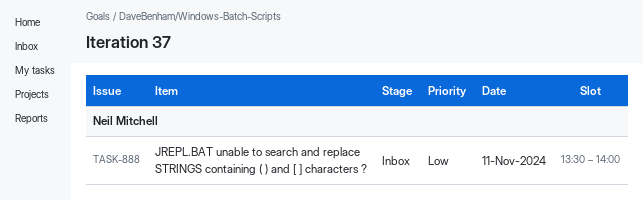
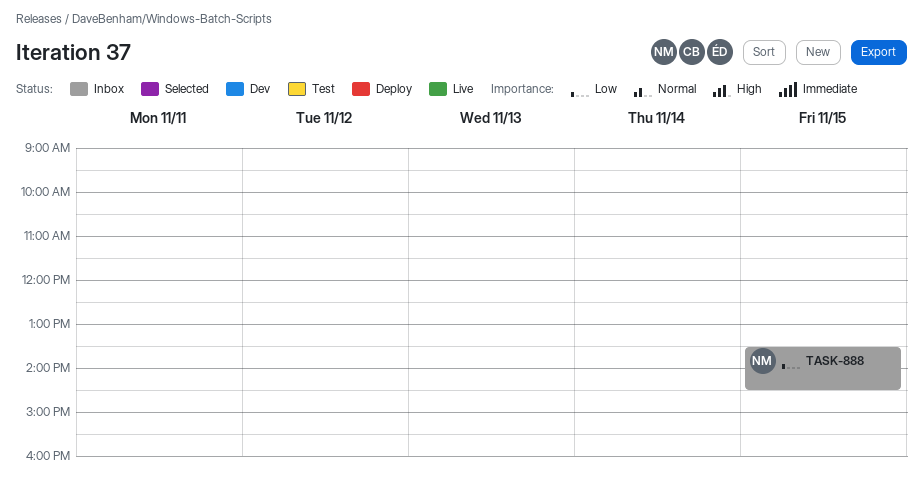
TASK-888, day: Nov 11 -> Nov 15
TASK-888, ends: 14:00 -> 14:30

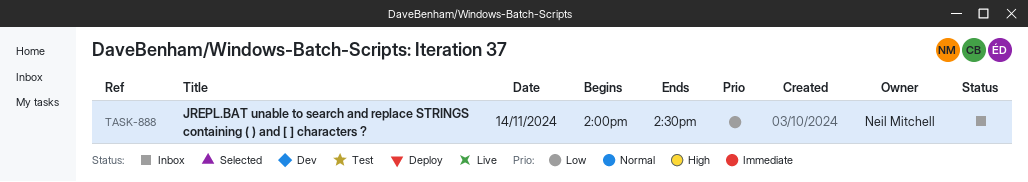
TASK-888, day: Nov 15 -> Nov 14
TASK-888, begins: 13:30 -> 14:00

